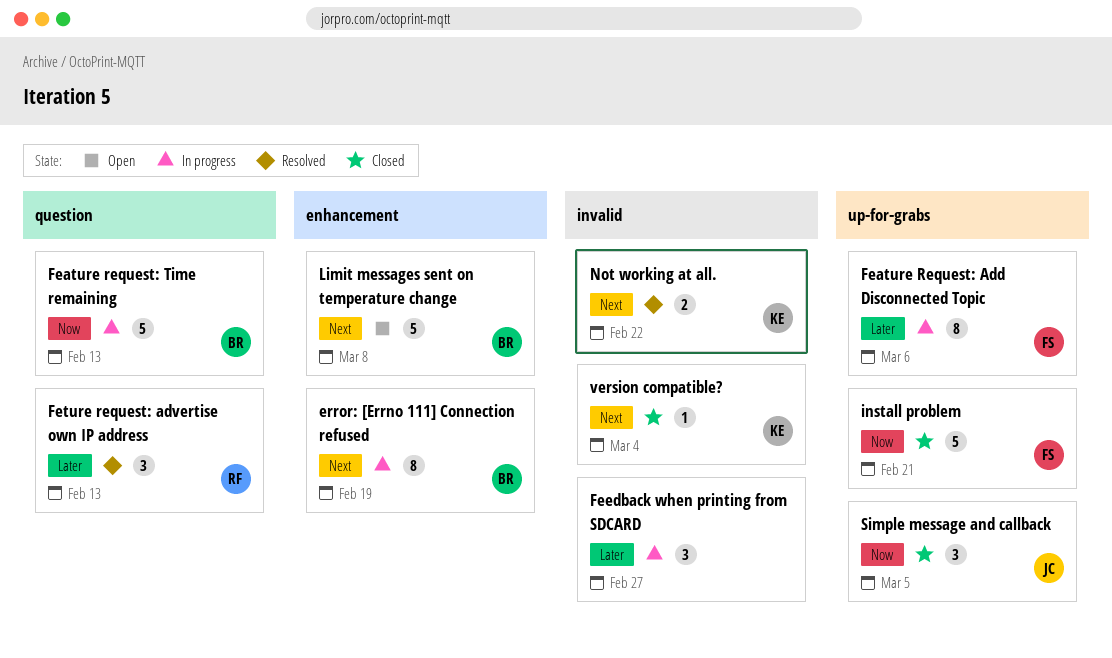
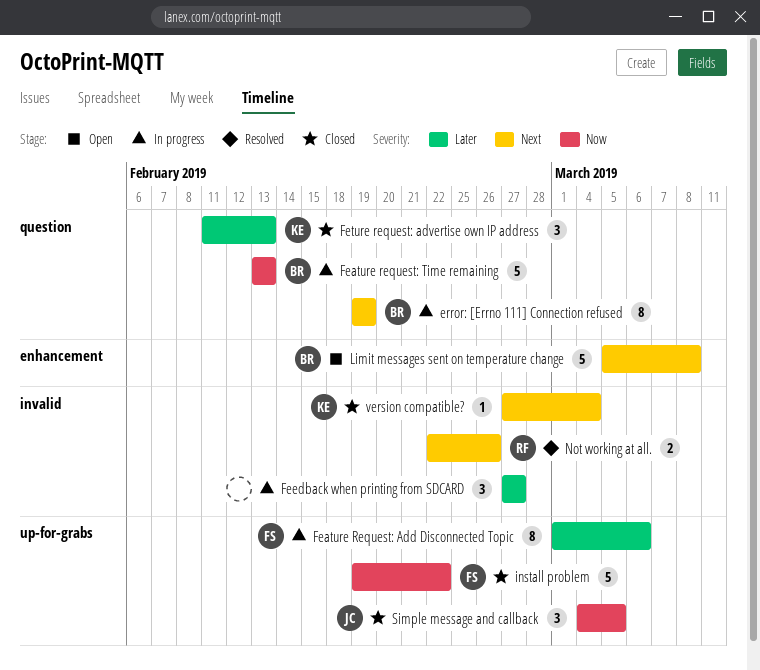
error: [Errno 111] Connection refused, label: enhancement -> question
Feture request: advertise own IP address, status: Resolved -> Closed
Feture request: advertise own IP address, owner: RF -> KE
install problem, due: Feb 21 -> Feb 22
Not working at all., owner: KE -> RF
Not working at all., due: Feb 22 -> Feb 26

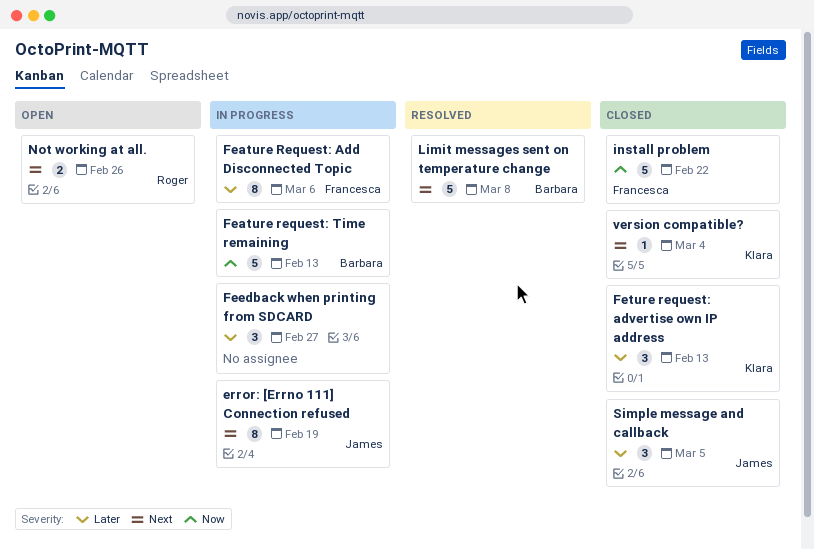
error: [Errno 111] Connection refused, owner: Barbara -> James
Limit messages sent on temperature change, status: Open -> Resolved
Not working at all., status: Resolved -> Open
Simple message and callback, priority: Now -> Later

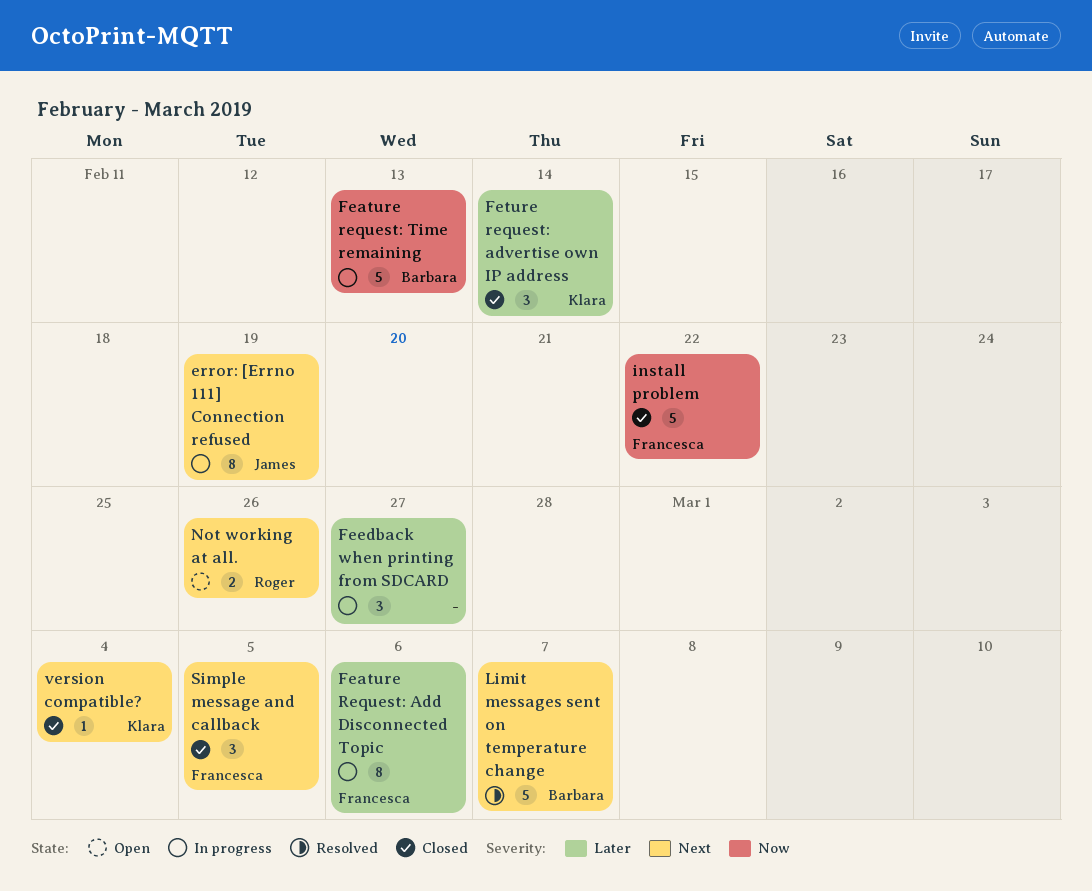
Feture request: advertise own IP address, due: Feb 13 -> Feb 14
Limit messages sent on temperature change, due: Mar 8 -> Mar 7
Simple message and callback, owner: James -> Francesca
Simple message and callback, priority: Later -> Next

